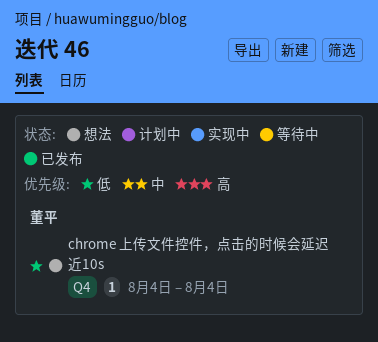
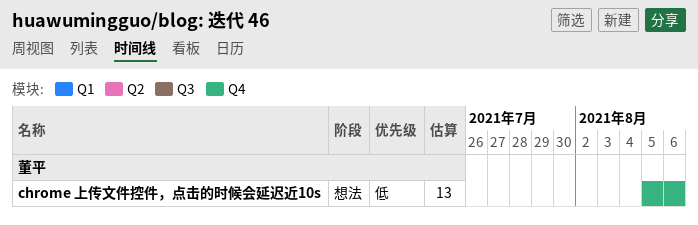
chrome 上传文件控件，点击的时候会延迟近10s, estimate: 1 -> 13
chrome 上传文件控件，点击的时候会延迟近10s, start: Aug 4 -> Aug 5
chrome 上传文件控件，点击的时候会延迟近10s, due: Aug 4 -> Aug 6

